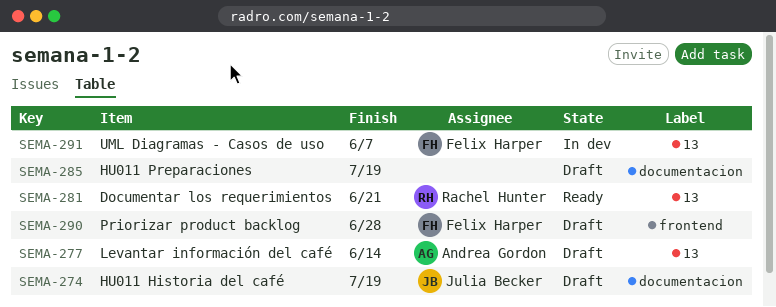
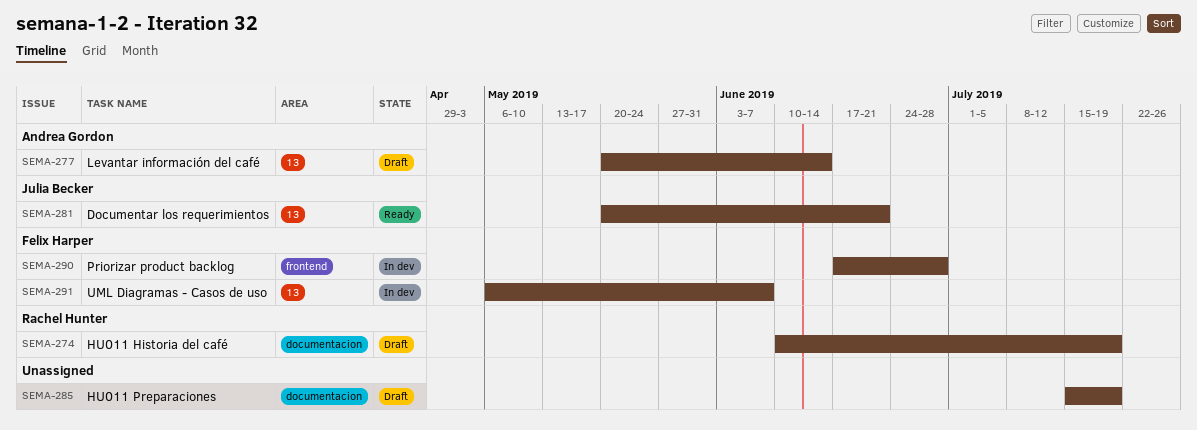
SEMA-274, owner: Julia Becker -> Rachel Hunter
SEMA-281, owner: Rachel Hunter -> Julia Becker
SEMA-290, status: Draft -> In dev

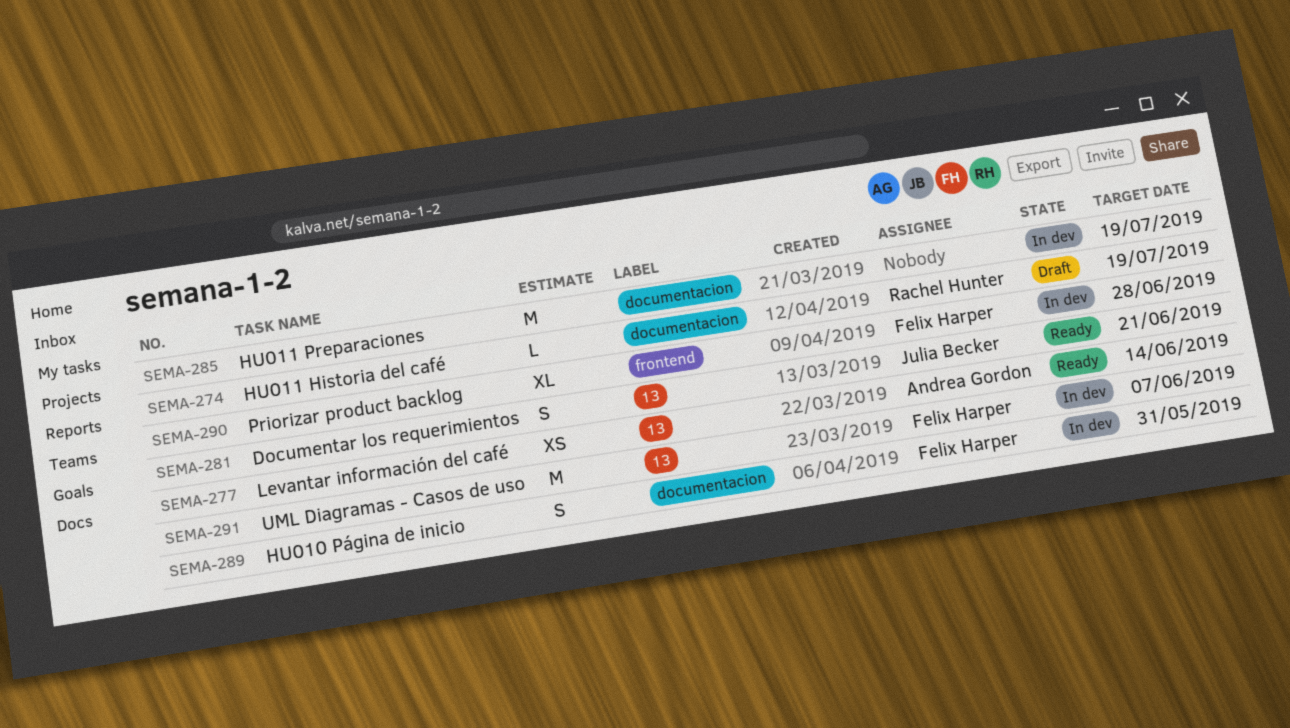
SEMA-277, status: Draft -> Ready
SEMA-285, status: Draft -> In dev
SEMA-289: none -> present

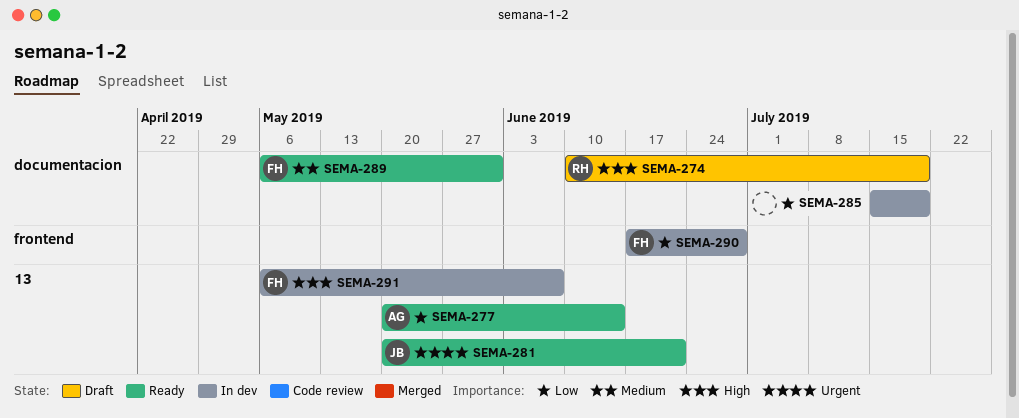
SEMA-289, status: In dev -> Ready

